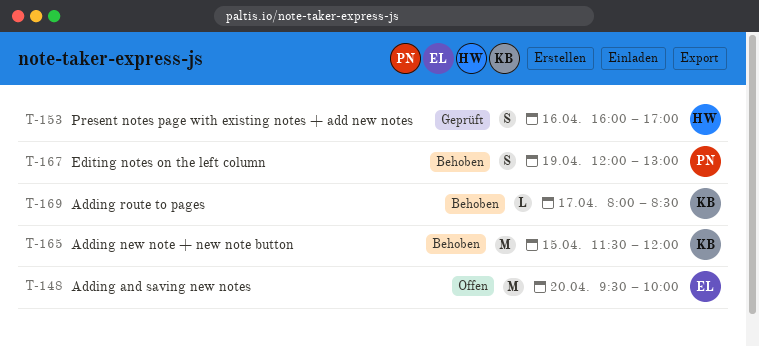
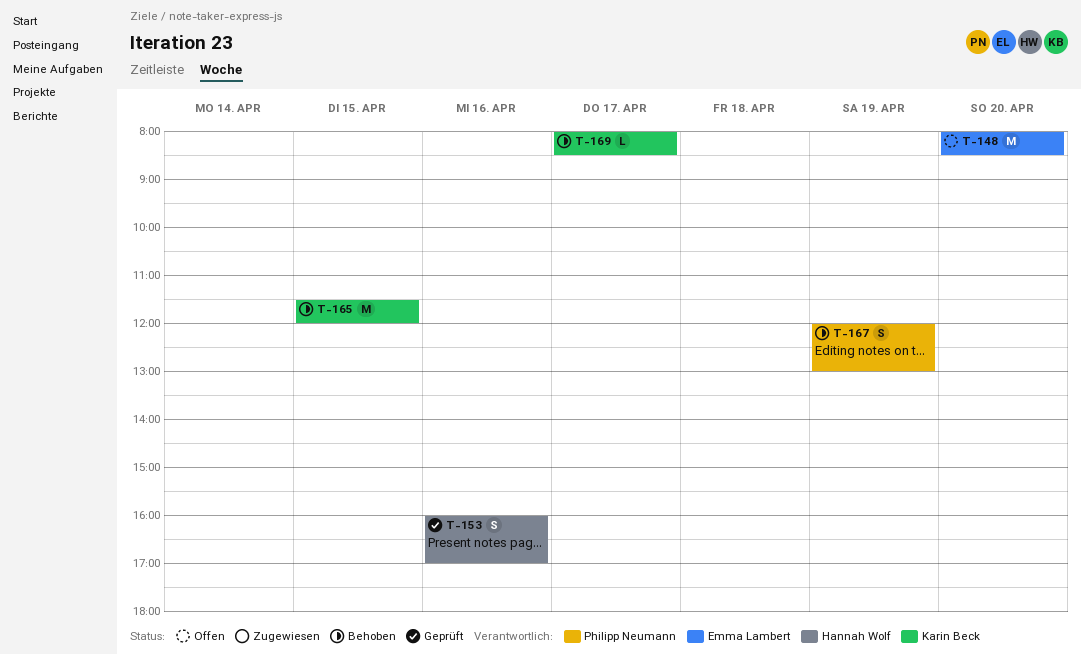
T-148, begins: 09:30 -> 08:00
T-148, ends: 10:00 -> 08:30

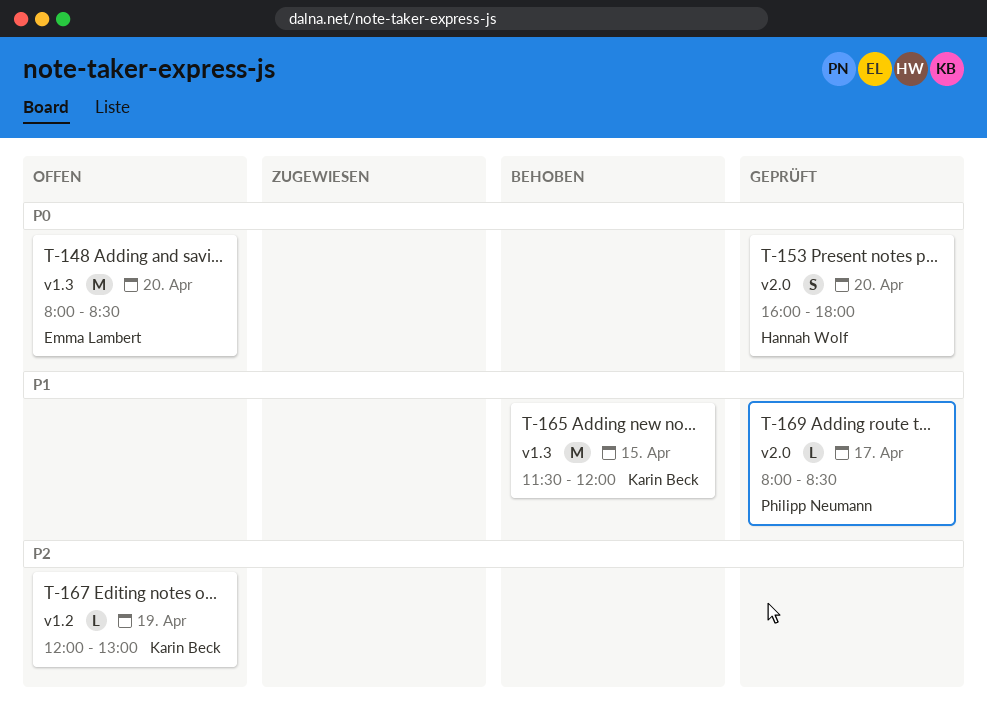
T-153, day: Apr 16 -> Apr 20
T-153, ends: 17:00 -> 18:00
T-167, status: Behoben -> Offen
T-167, owner: Philipp Neumann -> Karin Beck
T-167, estimate: S -> L
T-169, status: Behoben -> Geprüft
T-169, owner: Karin Beck -> Philipp Neumann

